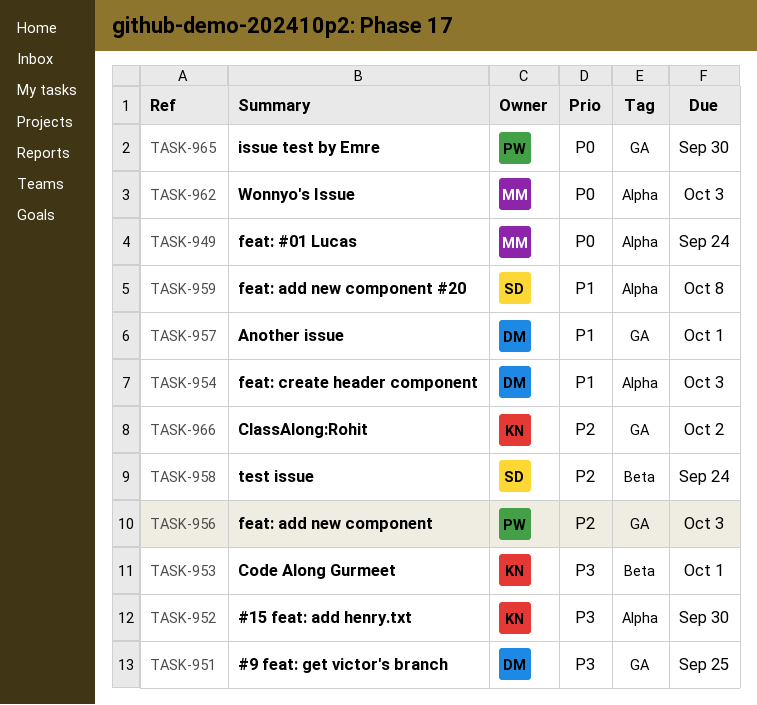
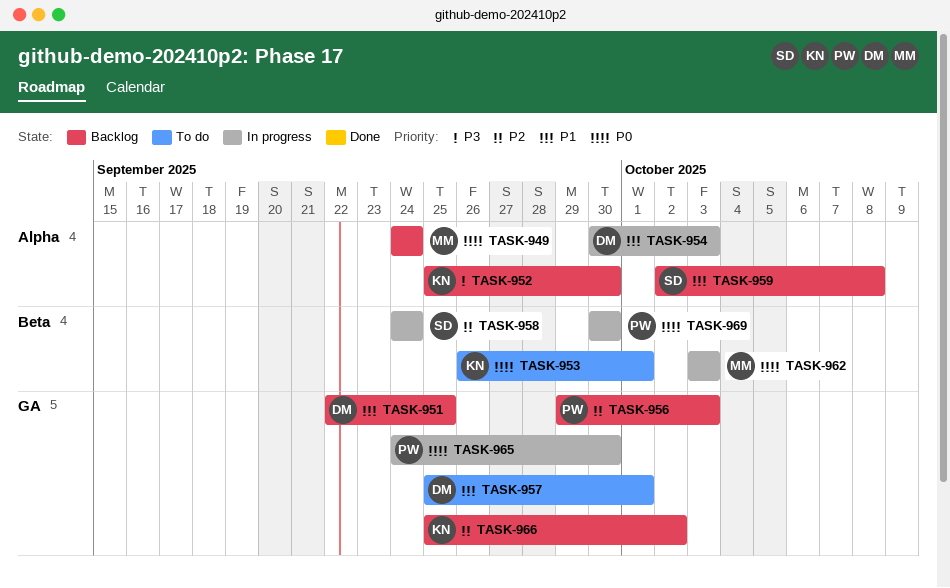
TASK-951, priority: P3 -> P1
TASK-953, priority: P3 -> P0
TASK-962, label: Alpha -> Beta
TASK-969: none -> present

